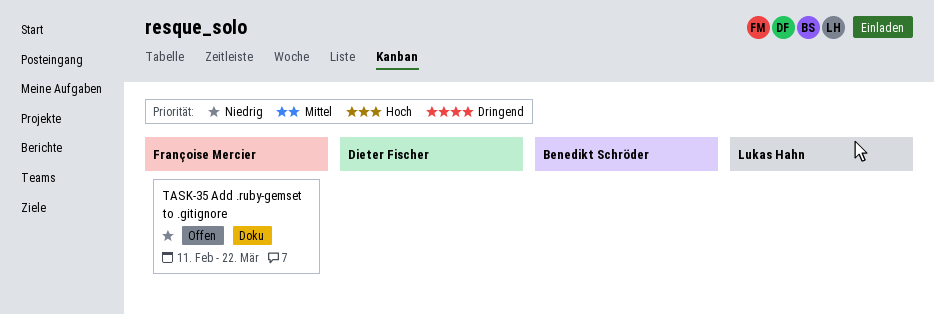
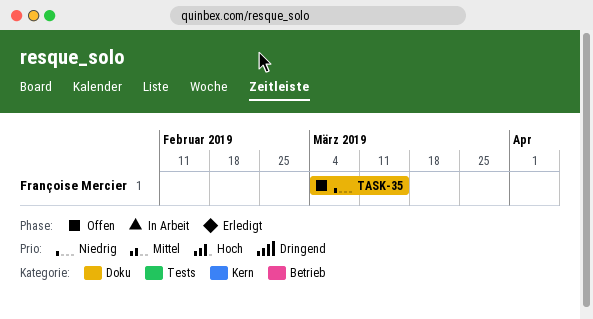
TASK-35, start: Feb 11 -> Mar 4
TASK-35, due: Mar 22 -> Mar 15

